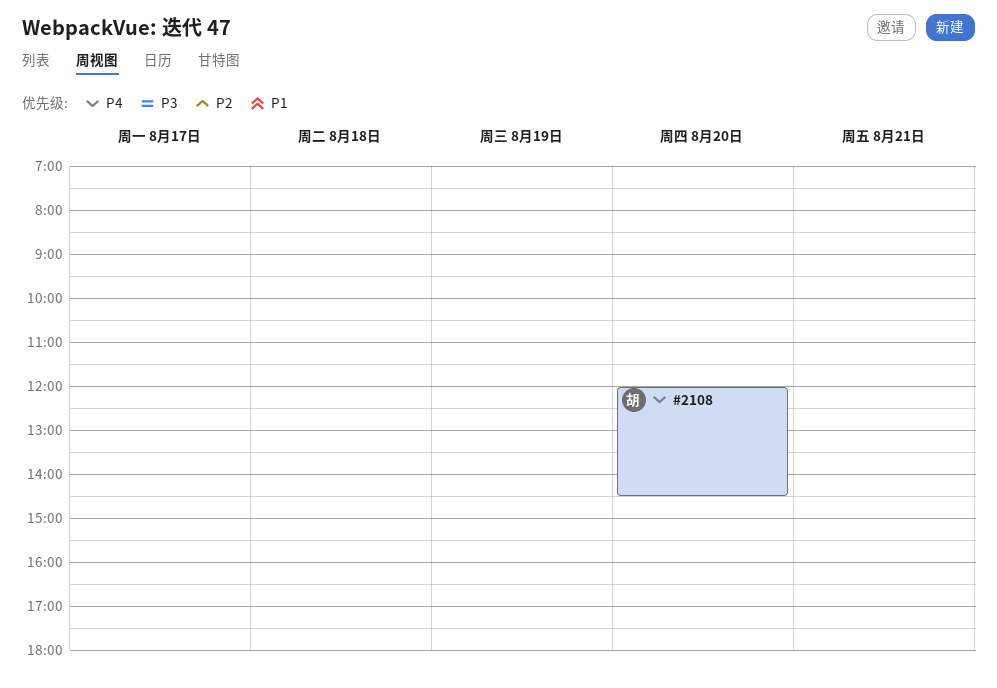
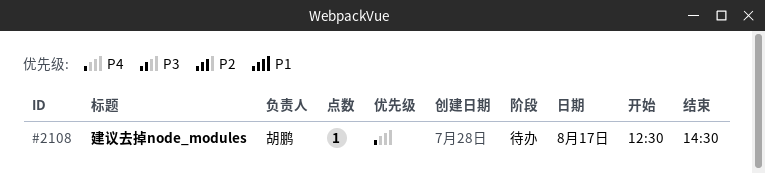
#2108, day: Aug 20 -> Aug 17
#2108, begins: 12:00 -> 12:30

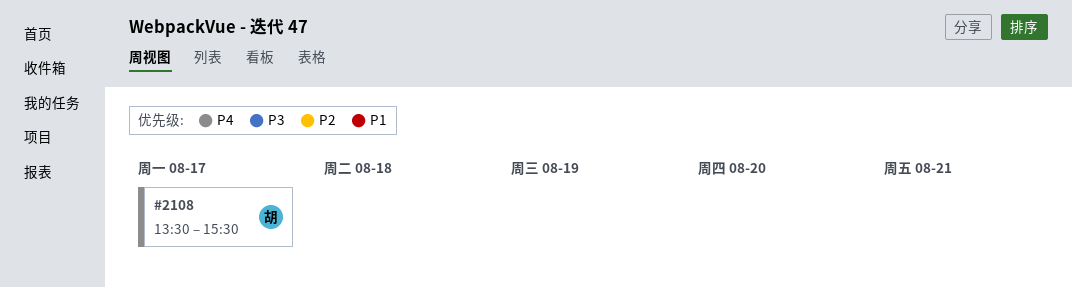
#2108, begins: 12:30 -> 13:30
#2108, ends: 14:30 -> 15:30

